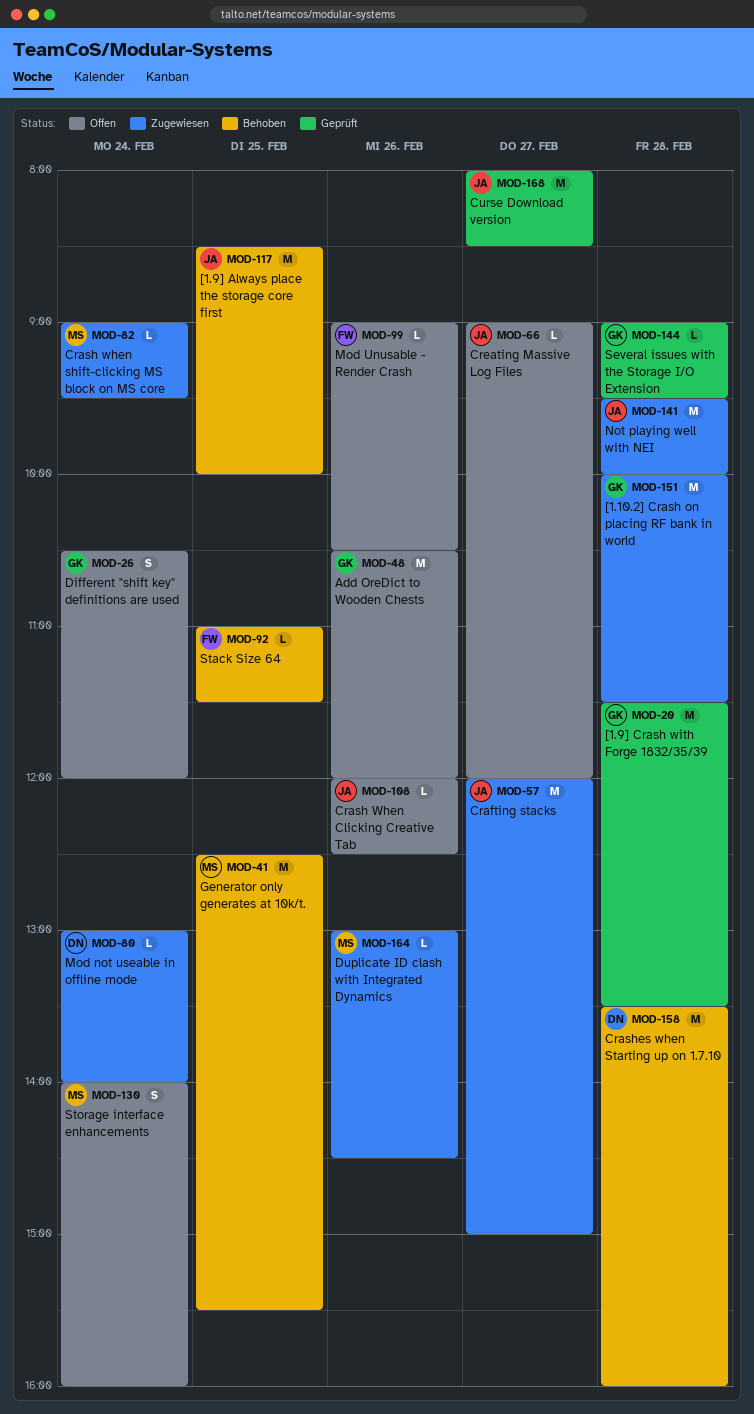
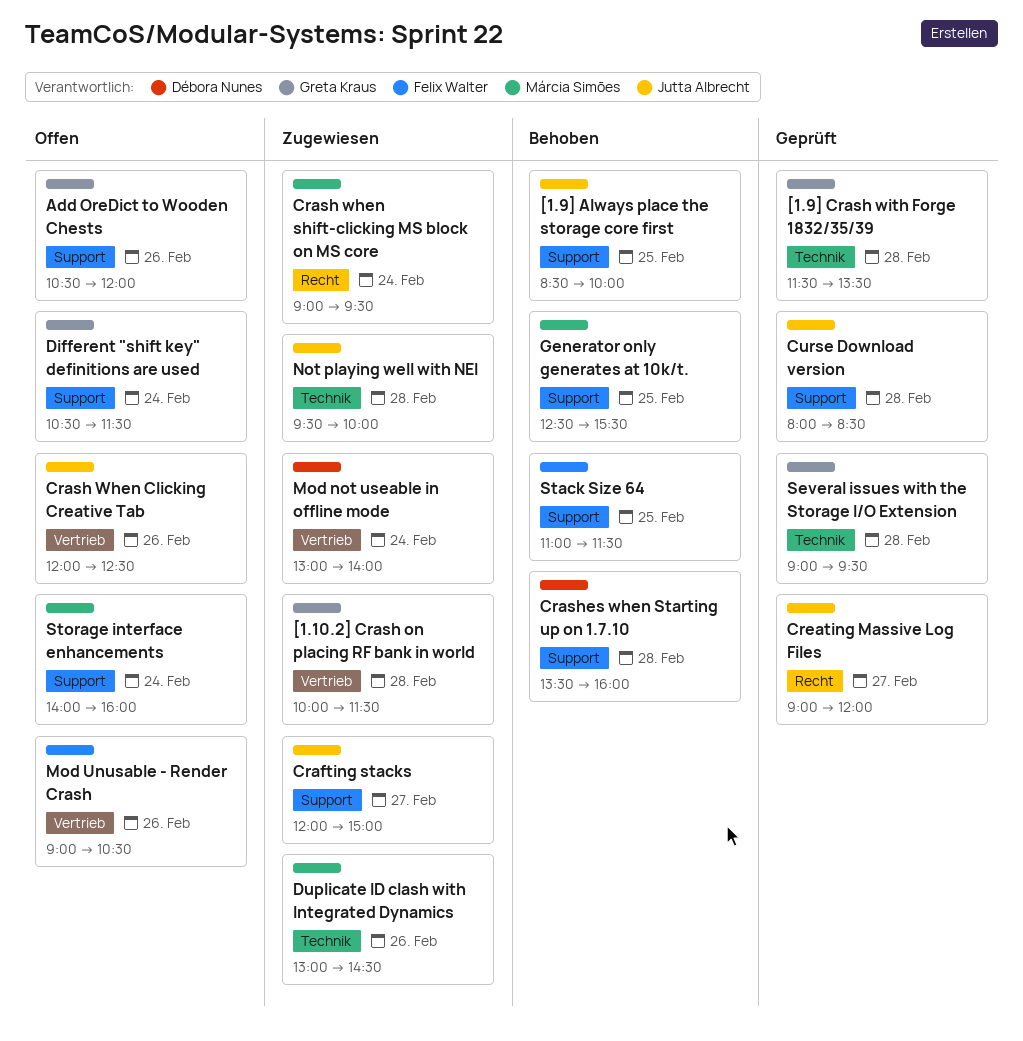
Creating Massive Log Files, status: Offen -> Geprüft
Curse Download version, day: Feb 27 -> Feb 28
Different "shift key" definitions are used, ends: 12:00 -> 11:30

